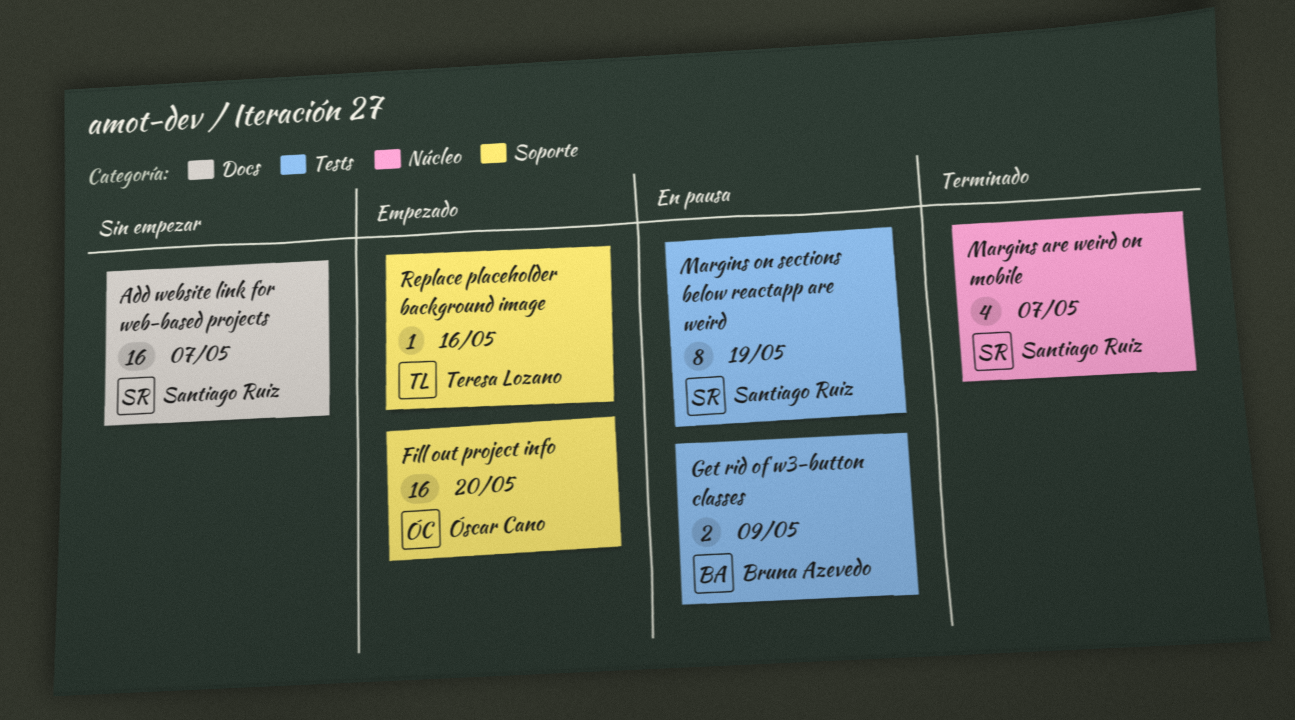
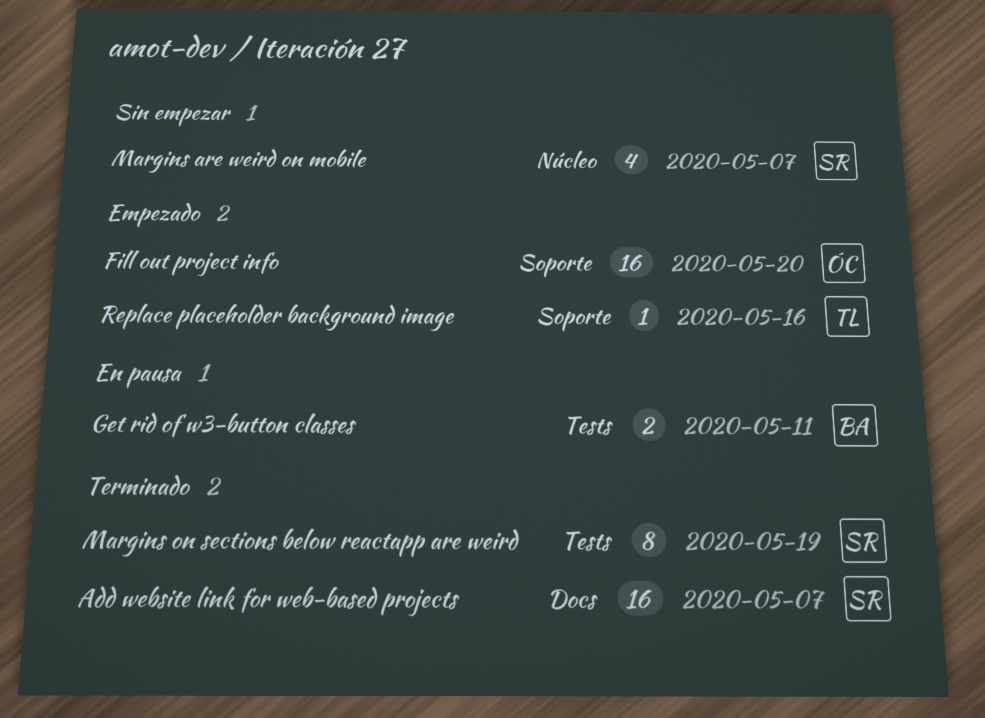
Add website link for web-based projects, status: Sin empezar -> Terminado
Get rid of w3-button classes, due: May 9 -> May 11
Margins are weird on mobile, status: Terminado -> Sin empezar
Margins on sections below reactapp are weird, status: En pausa -> Terminado

